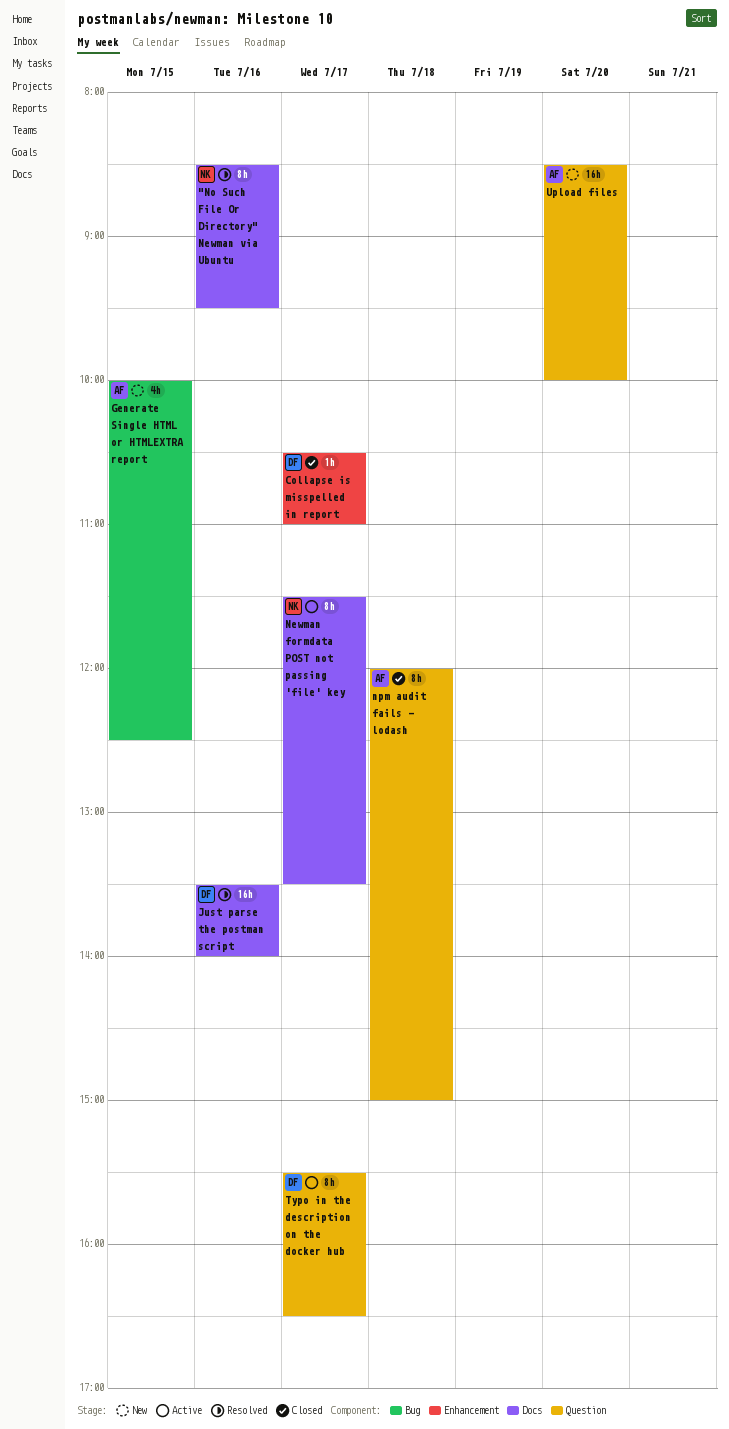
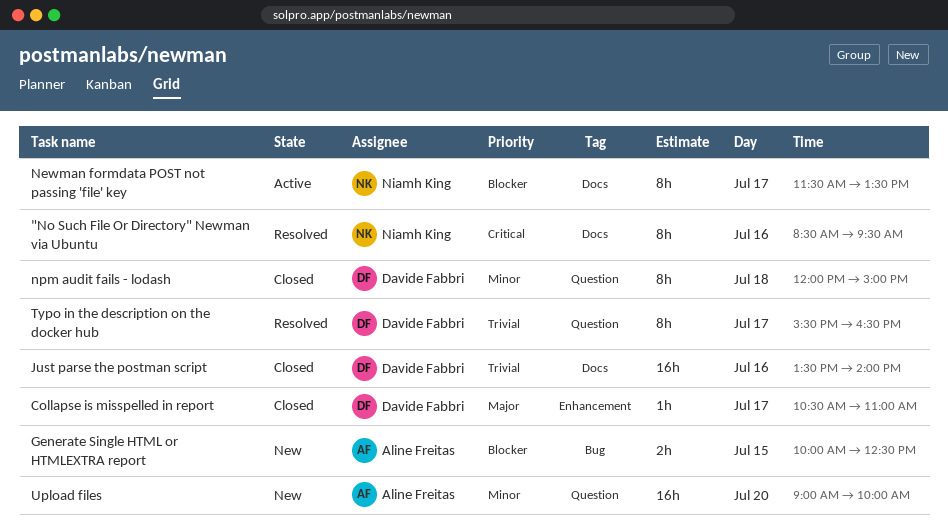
Generate Single HTML or HTMLEXTRA report, estimate: 4h -> 2h
Just parse the postman script, status: Resolved -> Closed
npm audit fails - lodash, owner: Aline Freitas -> Davide Fabbri
Typo in the description on the docker hub, status: Active -> Resolved
Upload files, begins: 08:30 -> 09:00

